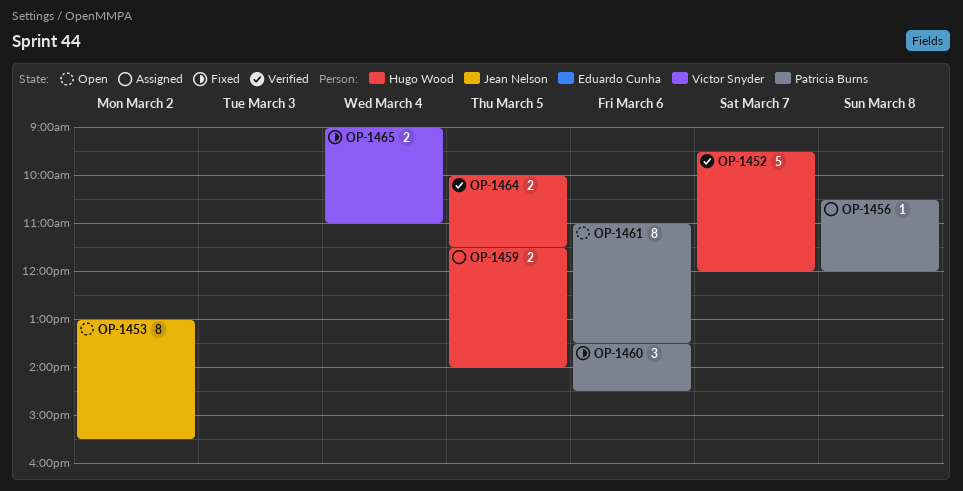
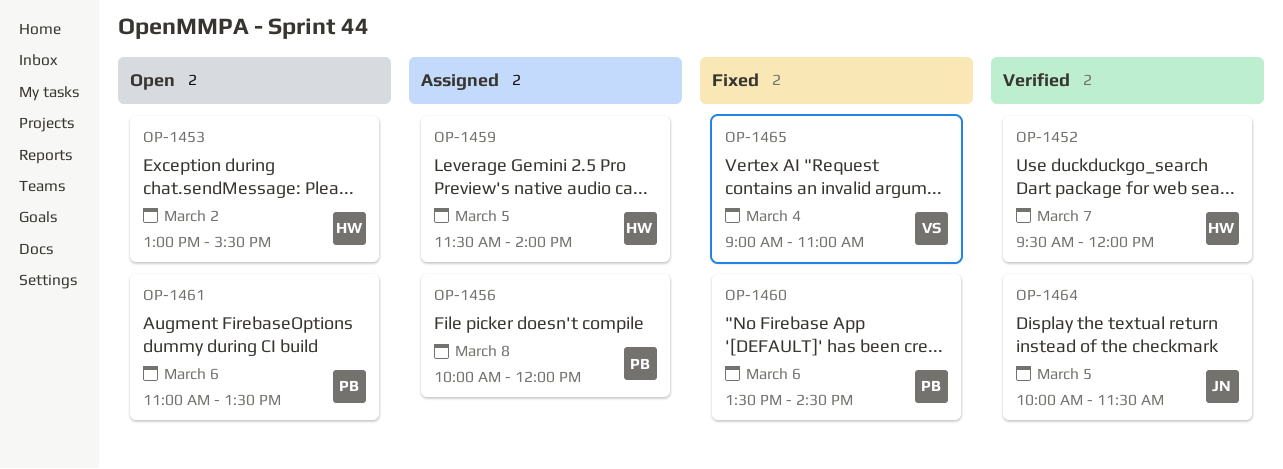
OP-1453, owner: Jean Nelson -> Hugo Wood
OP-1456, begins: 10:30 -> 10:00
OP-1464, owner: Hugo Wood -> Jean Nelson

